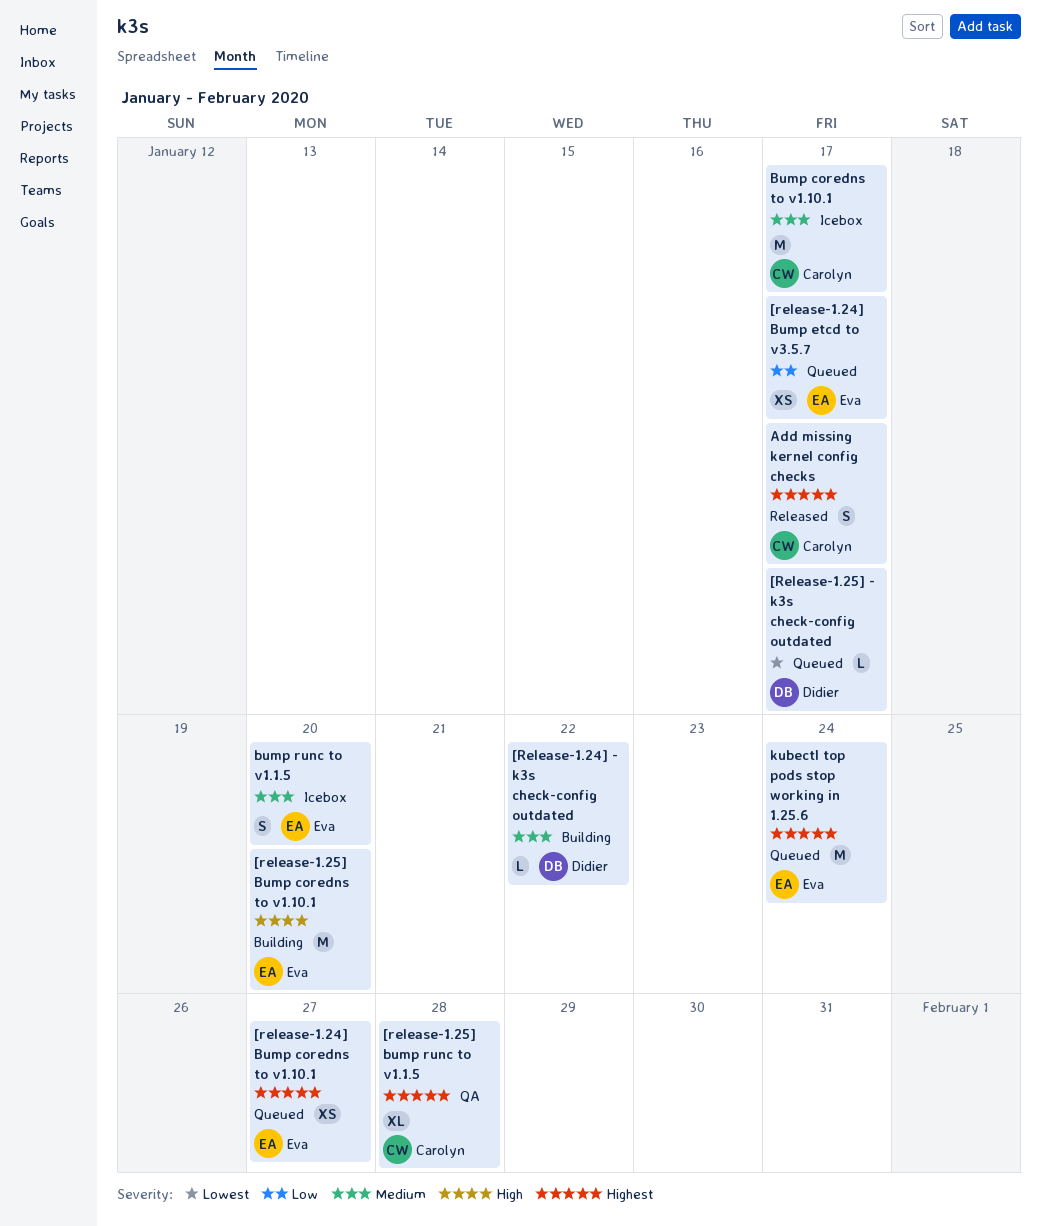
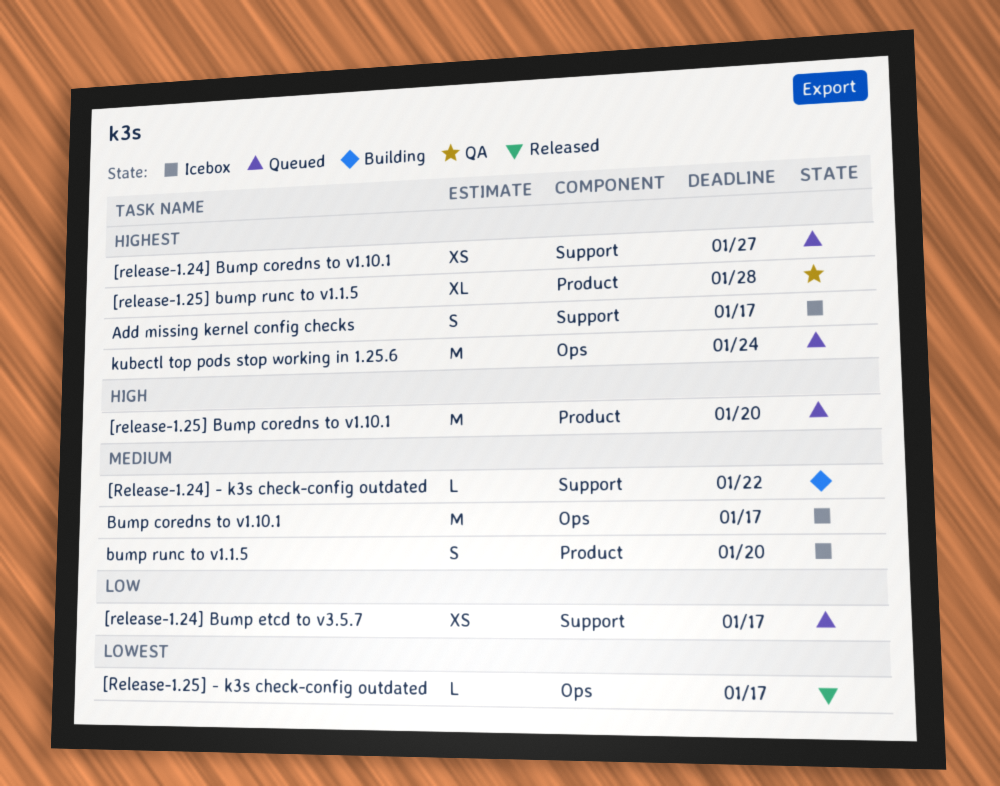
[Release-1.25] - k3s check-config outdated, status: Queued -> Released
[release-1.25] Bump coredns to v1.10.1, status: Building -> Queued
Add missing kernel config checks, status: Released -> Icebox

